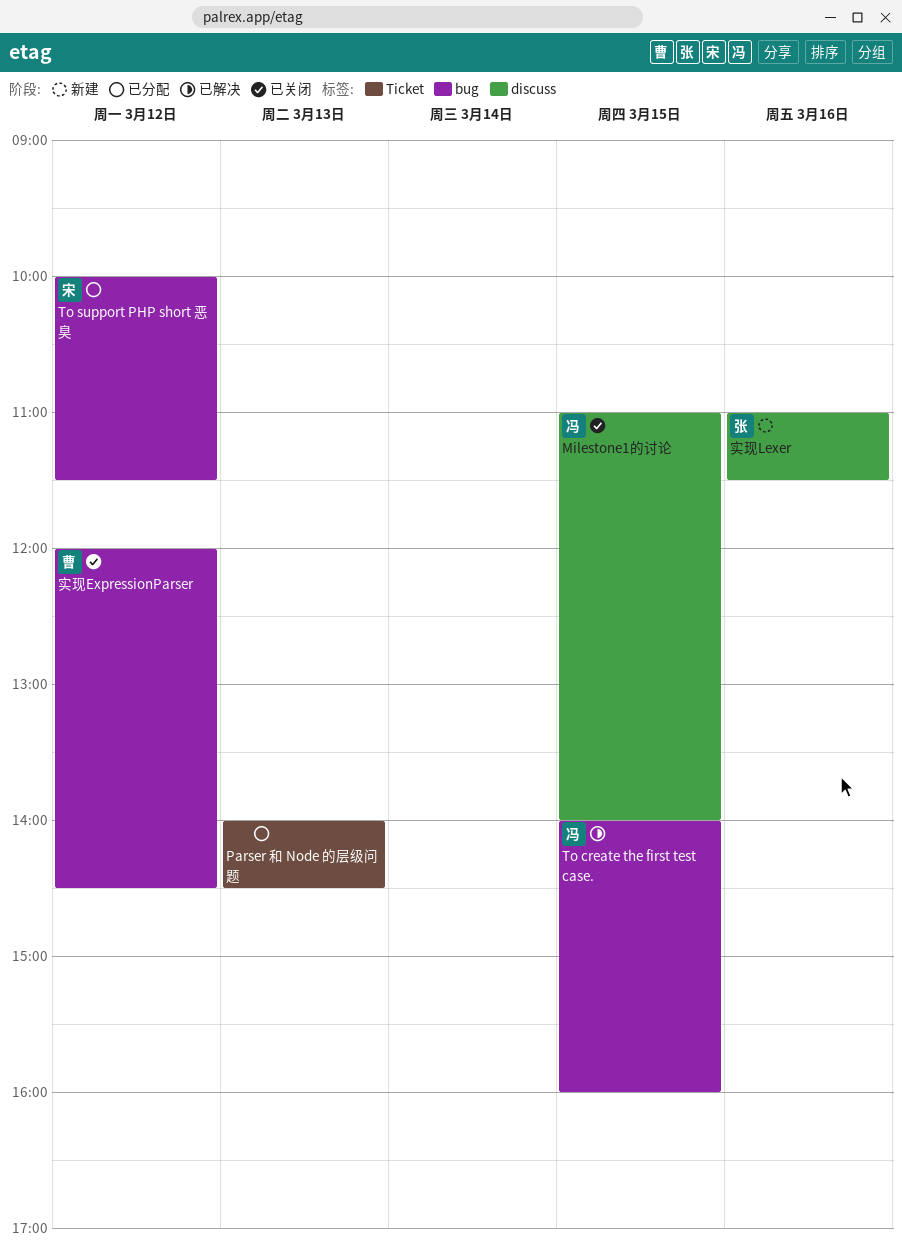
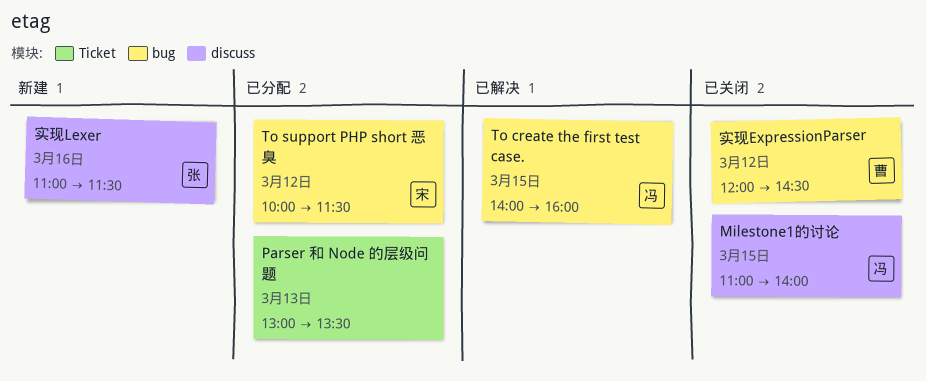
Parser 和 Node 的层级问题, begins: 14:00 -> 13:00
Parser 和 Node 的层级问题, ends: 14:30 -> 13:30

